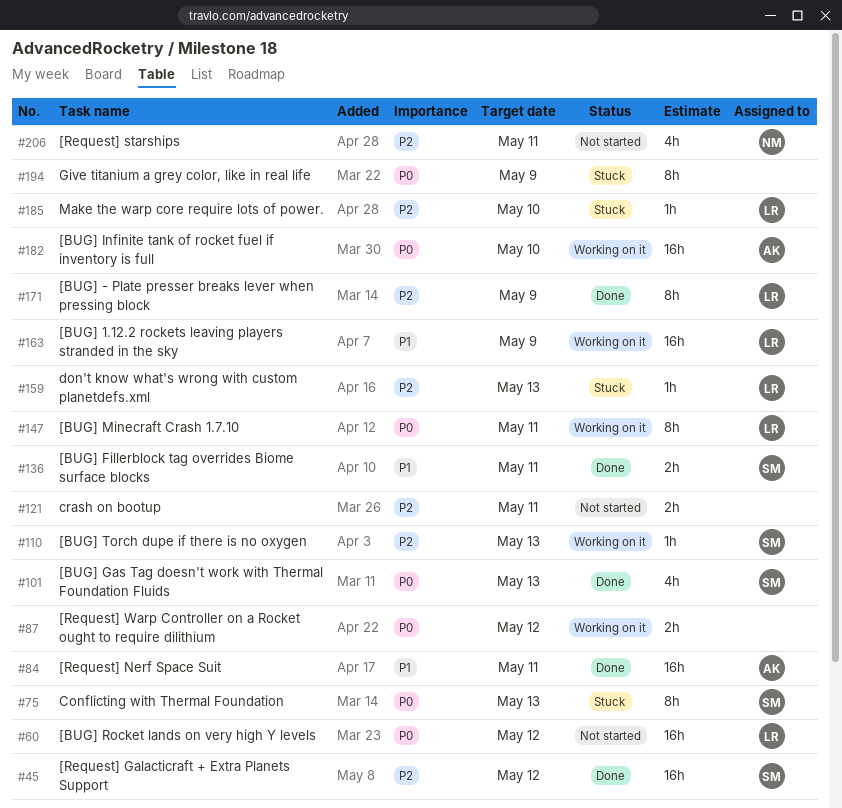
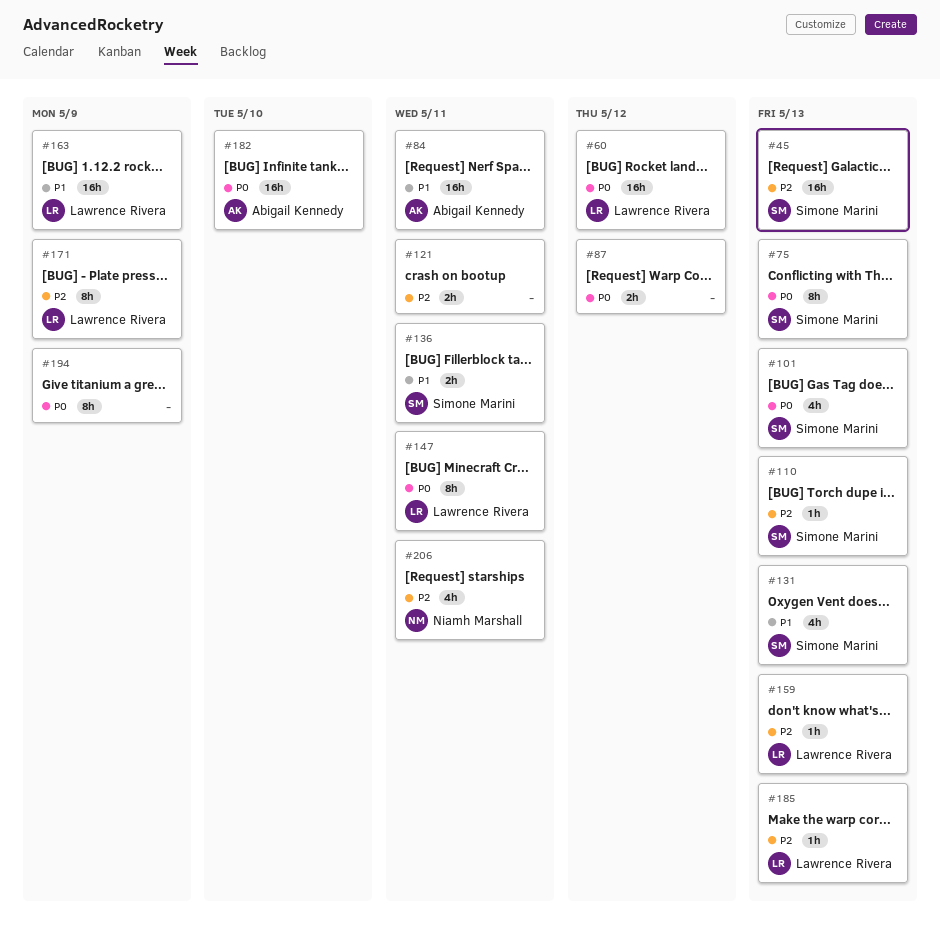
#45, due: May 12 -> May 13
#131: none -> present
#185, due: May 10 -> May 13

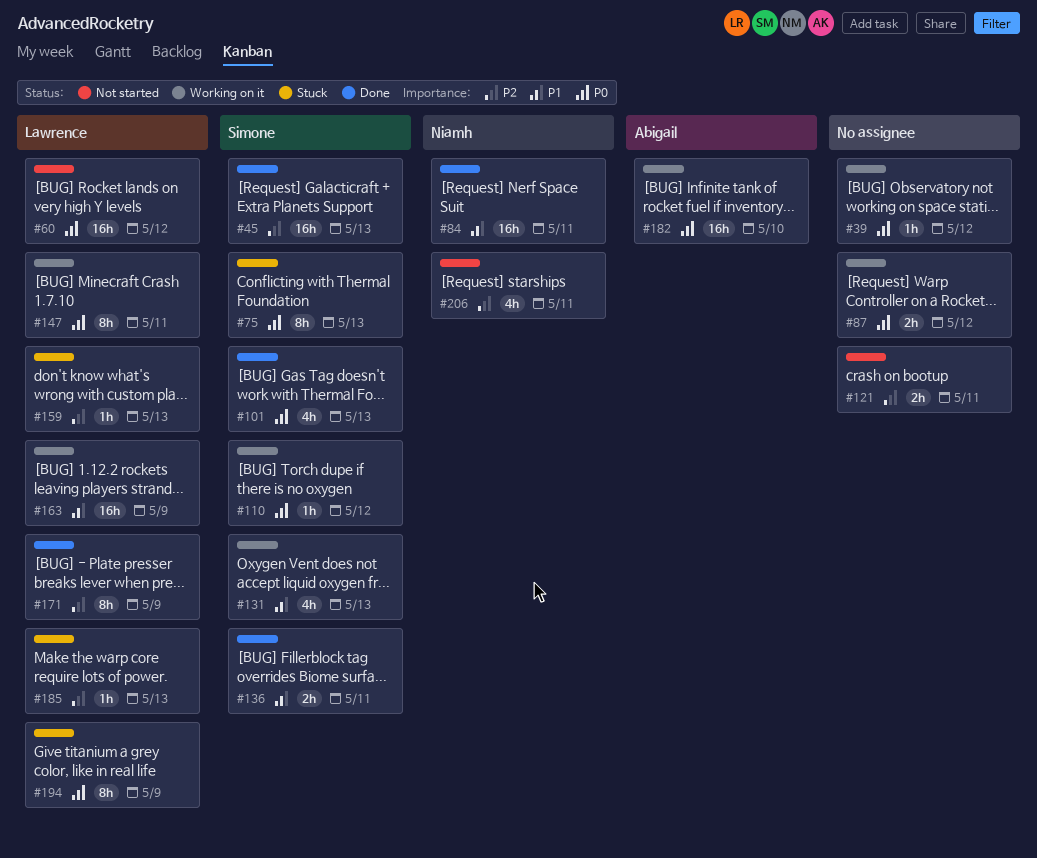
#39: none -> present
#84, owner: Abigail Kennedy -> Niamh Marshall
#110, priority: P2 -> P0
#110, due: May 13 -> May 12
#194, owner: none -> Lawrence Rivera

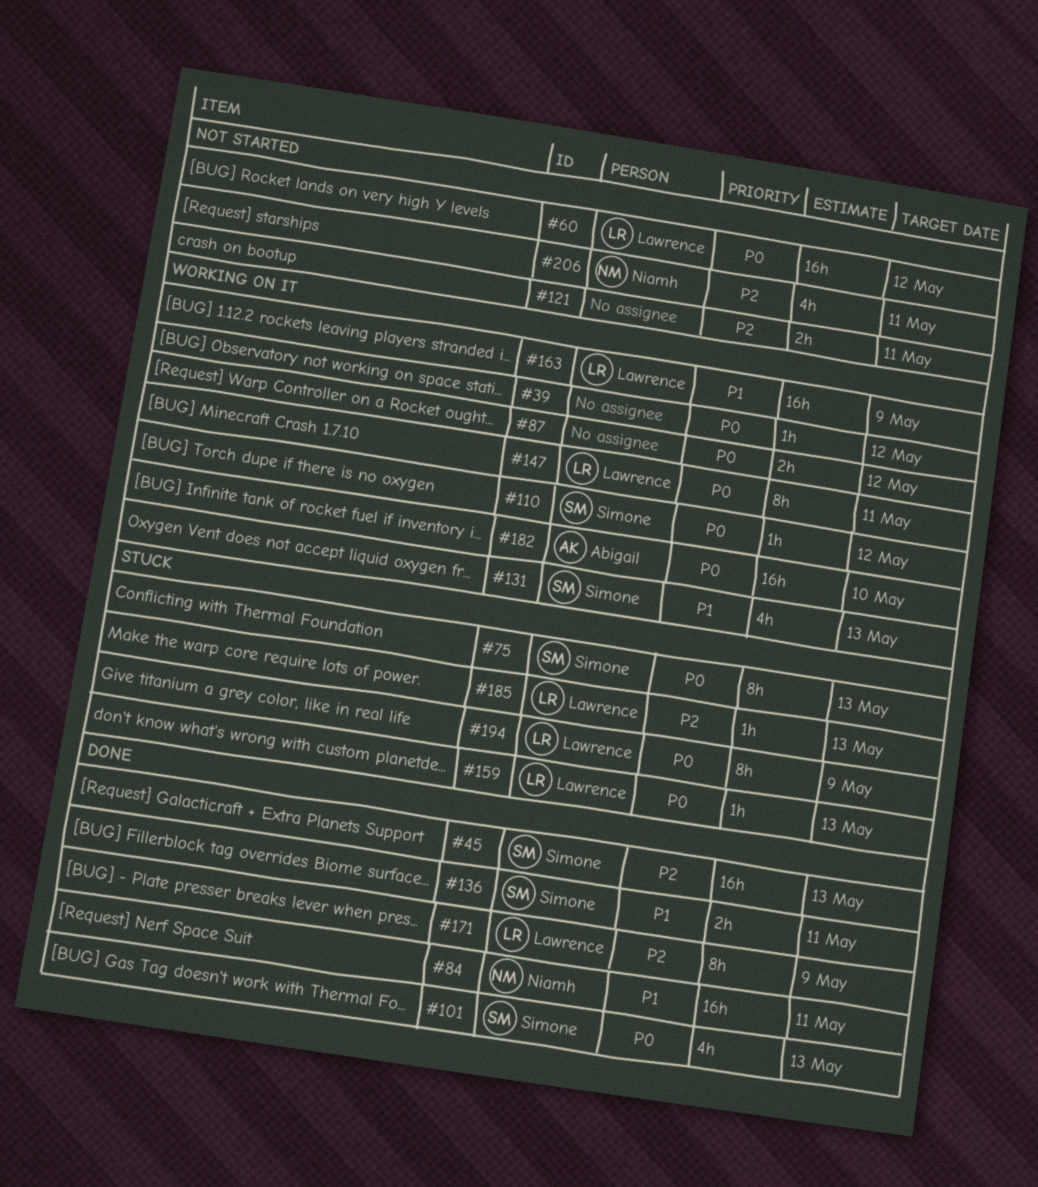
#159, priority: P2 -> P0

